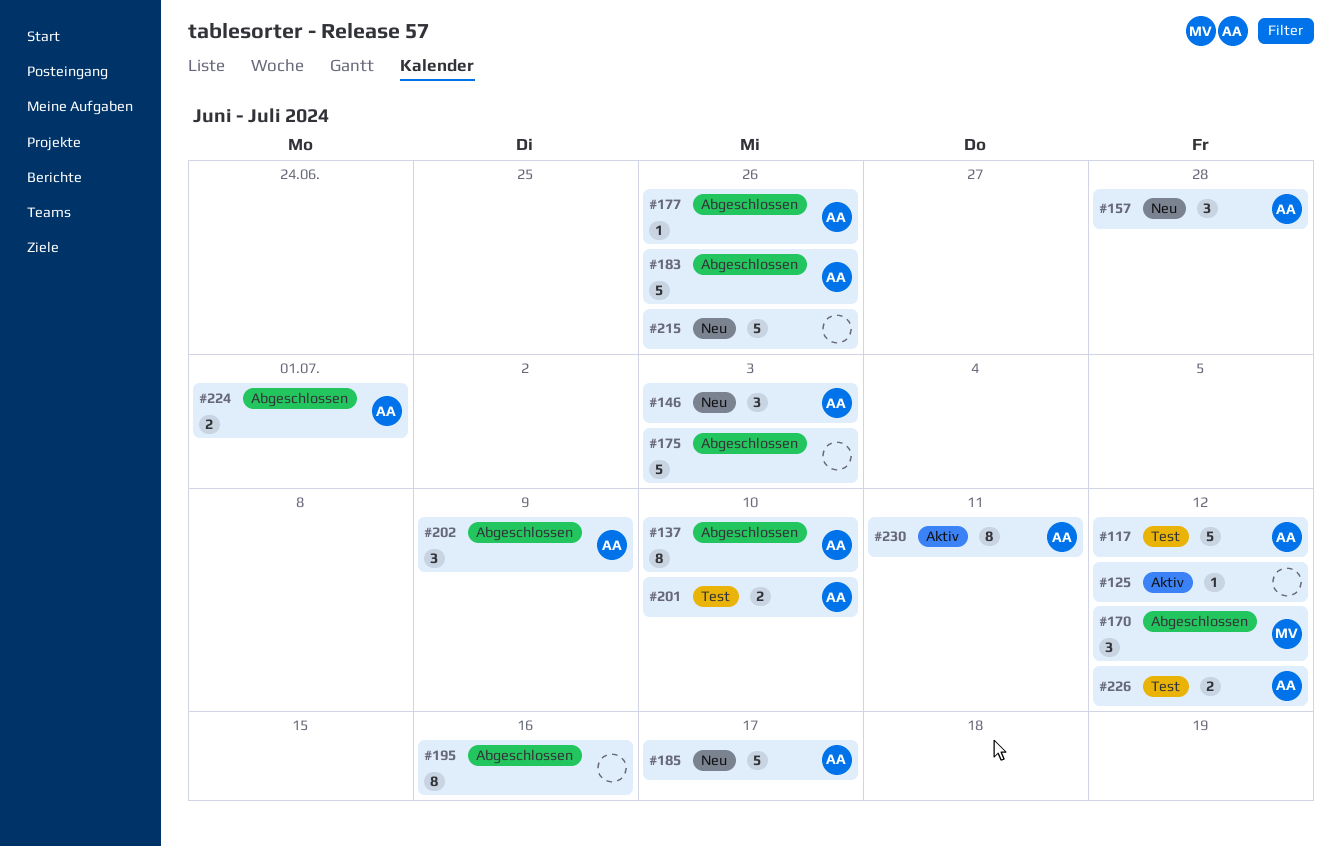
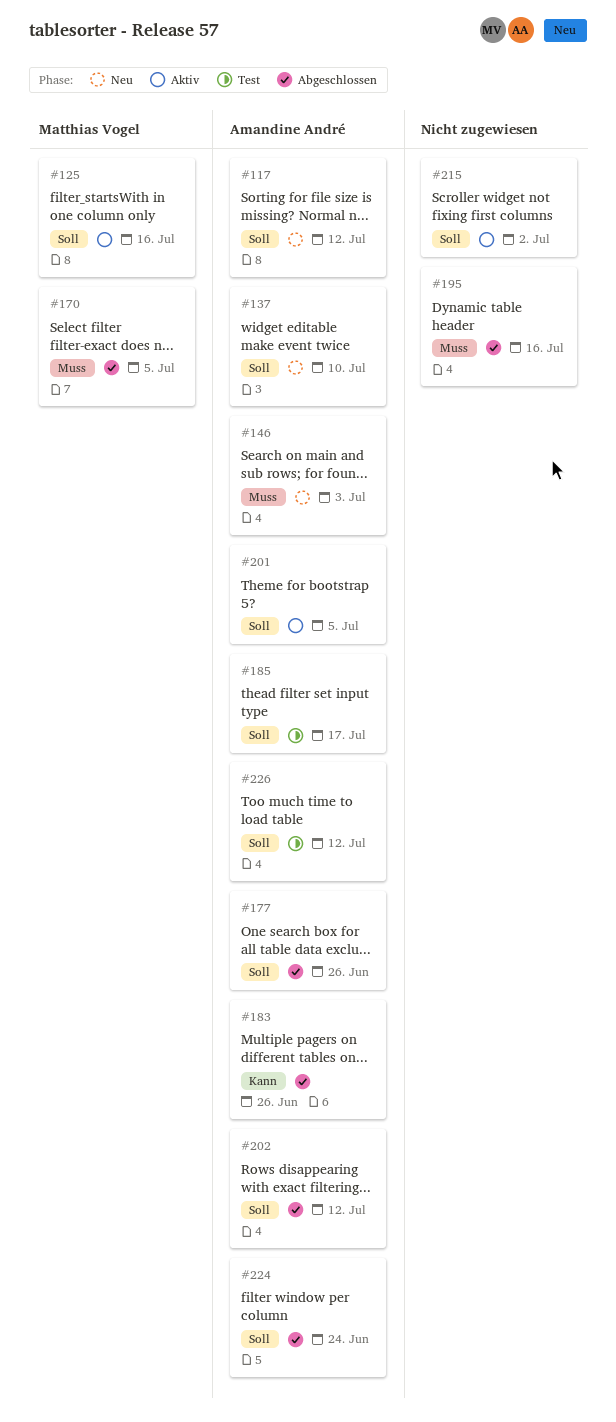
#117, status: Test -> Neu
#125, owner: none -> Matthias Vogel
#125, due: Jul 12 -> Jul 16
#137, status: Abgeschlossen -> Neu
#157: present -> none
#170, due: Jul 12 -> Jul 5
#175: present -> none
#185, status: Neu -> Test
#201, status: Test -> Aktiv
#201, due: Jul 10 -> Jul 5
#202, due: Jul 9 -> Jul 12
#215, status: Neu -> Aktiv
#215, due: Jun 26 -> Jul 2
#224, due: Jul 1 -> Jun 24
#230: present -> none

